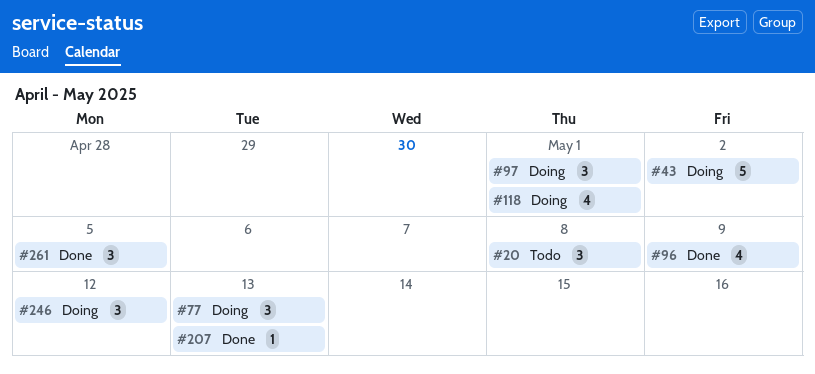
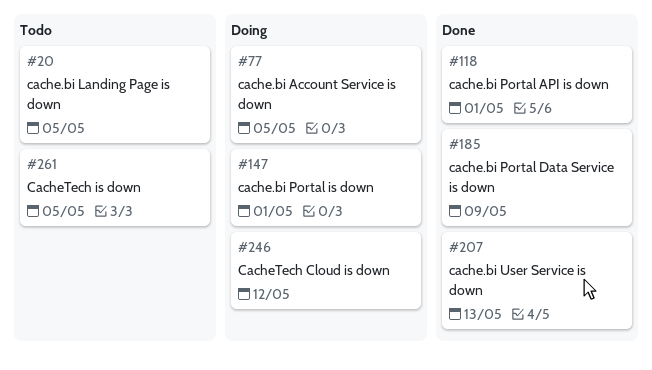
#20, due: May 8 -> May 5
#43: present -> none
#77, due: May 13 -> May 5
#96: present -> none
#97: present -> none
#118, status: Doing -> Done
#147: none -> present
#185: none -> present
#261, status: Done -> Todo

